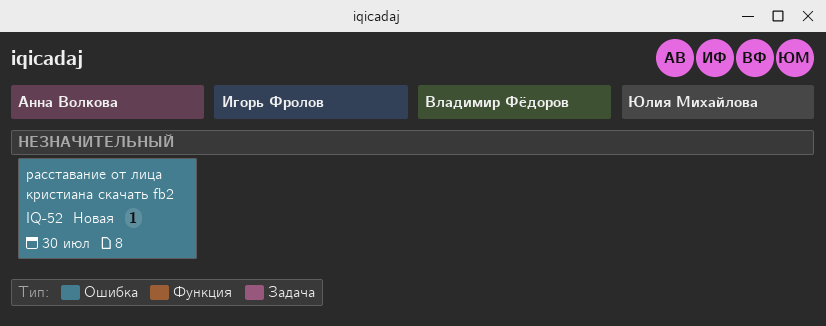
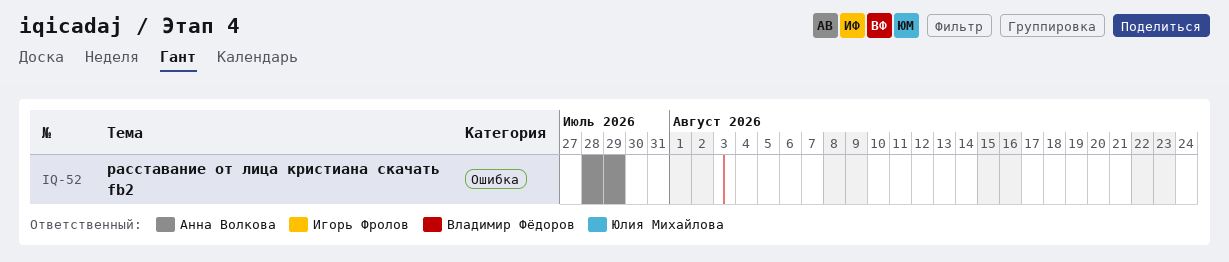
IQ-52, due: Jul 30 -> Jul 29

